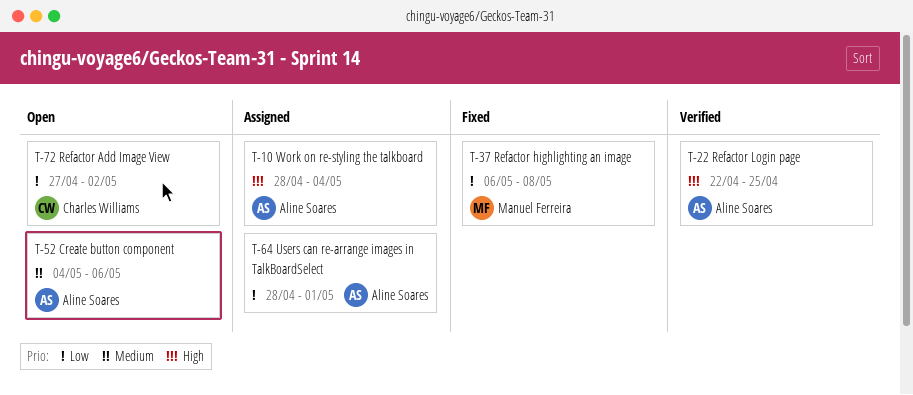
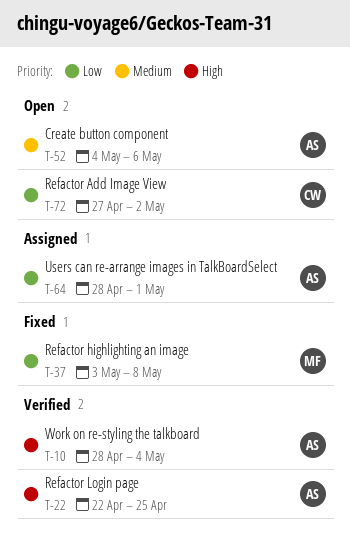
T-10, status: Assigned -> Verified
T-37, start: May 6 -> May 3

